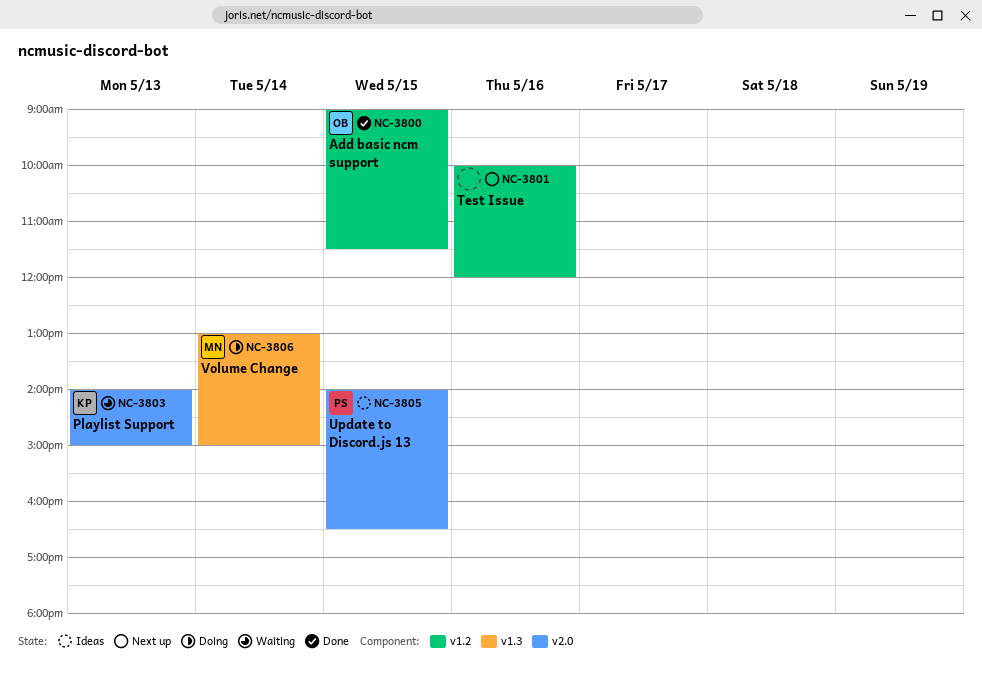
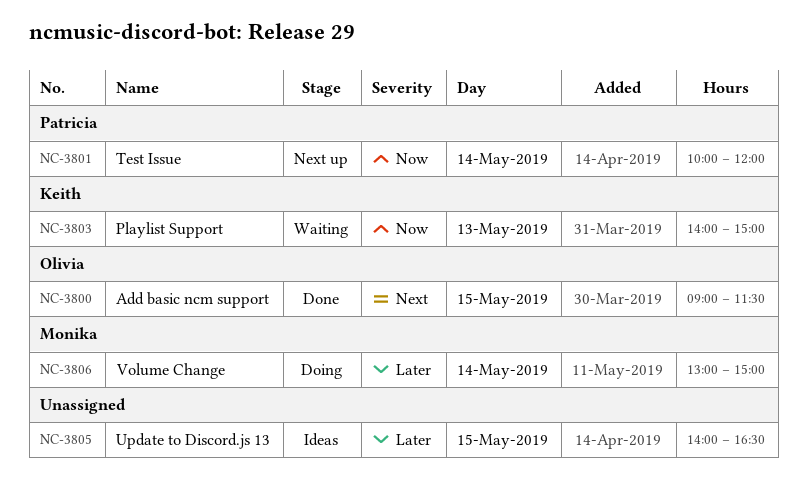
NC-3801, owner: none -> Patricia
NC-3801, day: May 16 -> May 14
NC-3805, owner: Patricia -> none

